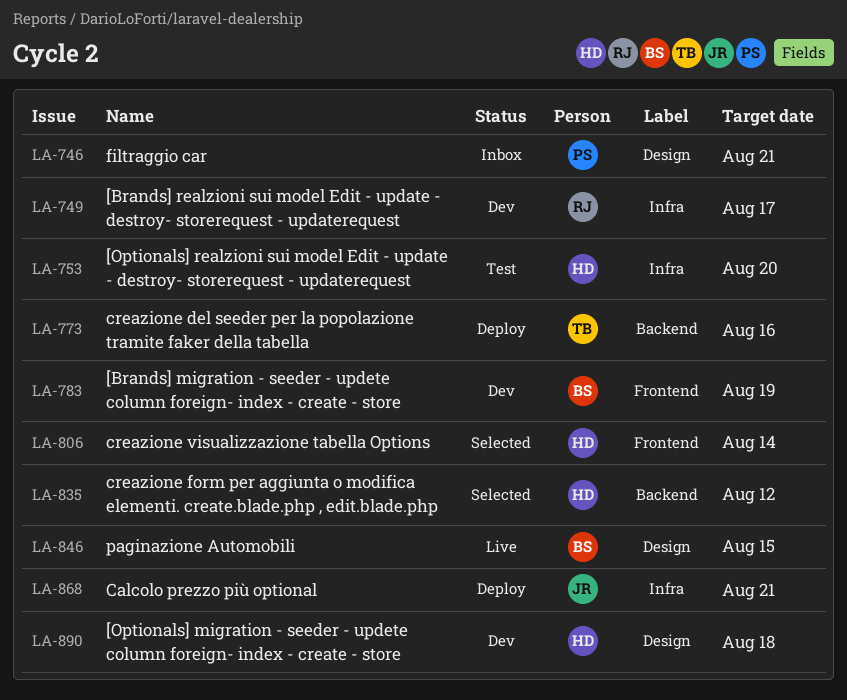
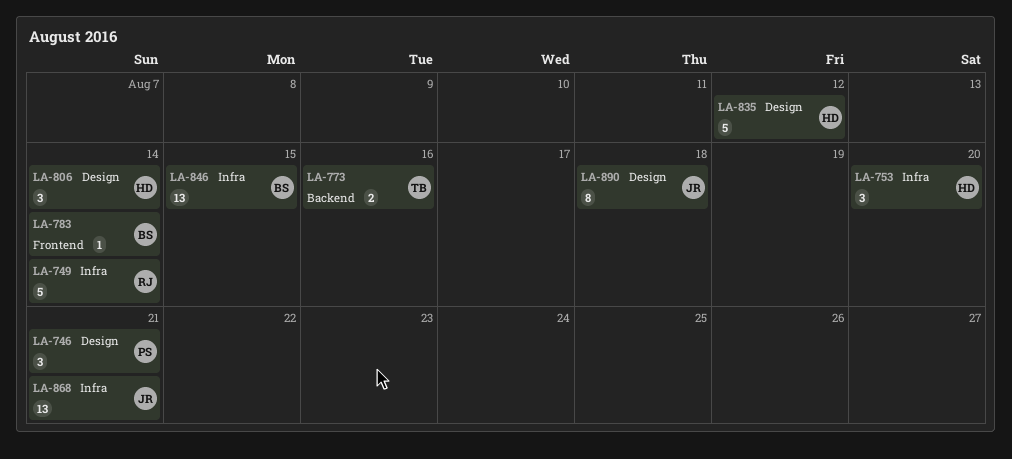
LA-749, due: Aug 17 -> Aug 14
LA-783, due: Aug 19 -> Aug 14
LA-806, label: Frontend -> Design
LA-835, label: Backend -> Design
LA-846, label: Design -> Infra
LA-890, owner: HD -> JR

